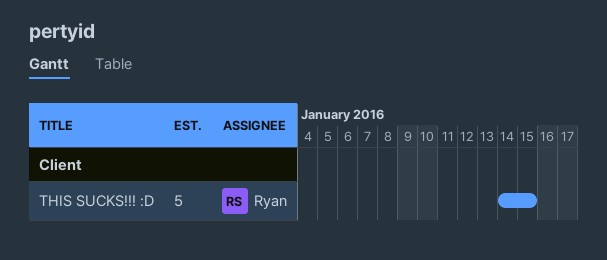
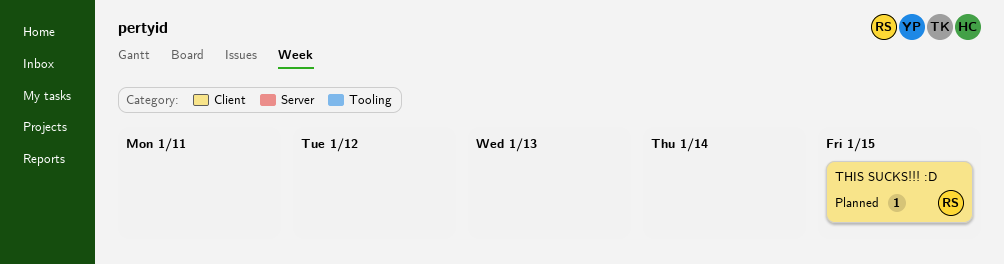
THIS SUCKS!!! :D, estimate: 5 -> 1

